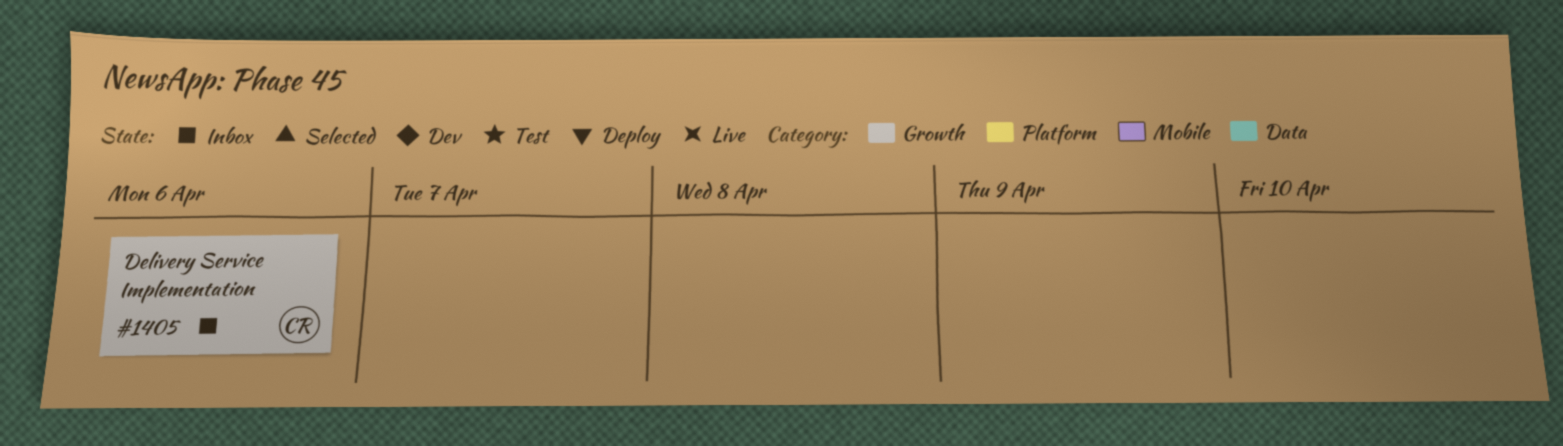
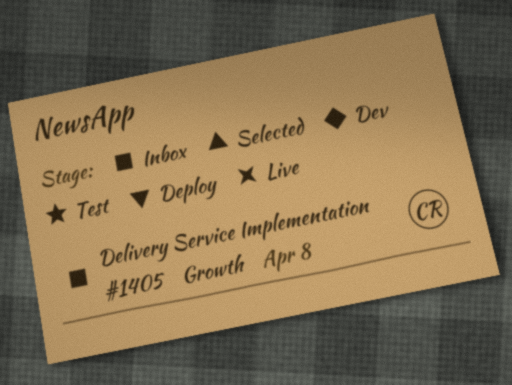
#1405, due: Apr 6 -> Apr 8

